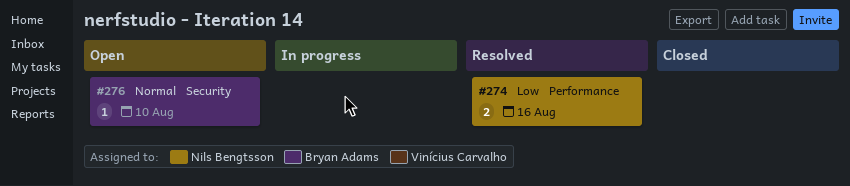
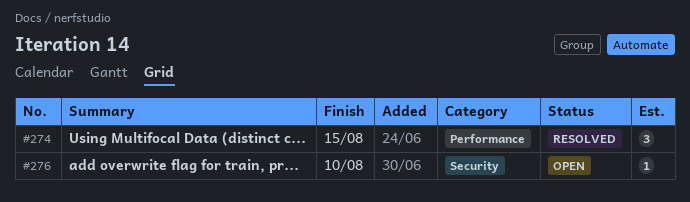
#274, estimate: 2 -> 3
#274, due: Aug 16 -> Aug 15

